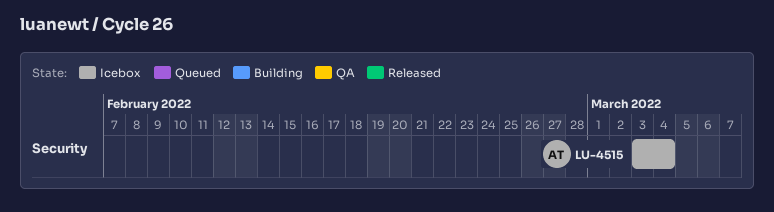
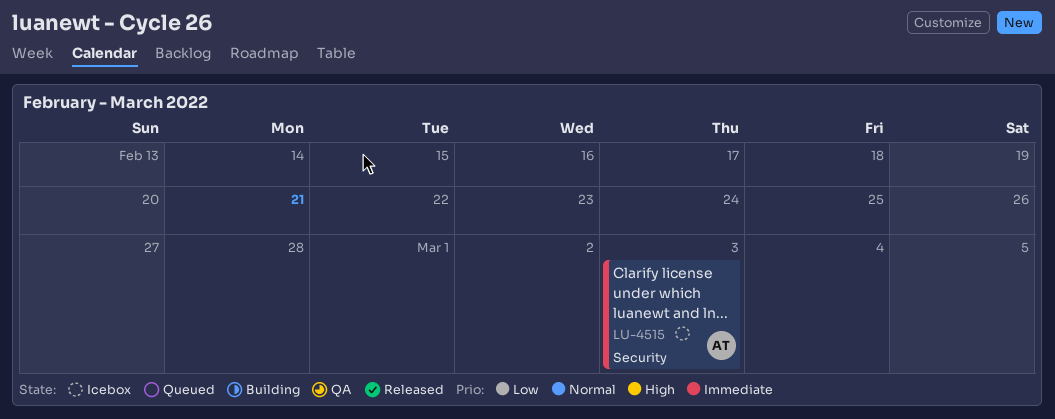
LU-4515, due: Mar 4 -> Mar 3

